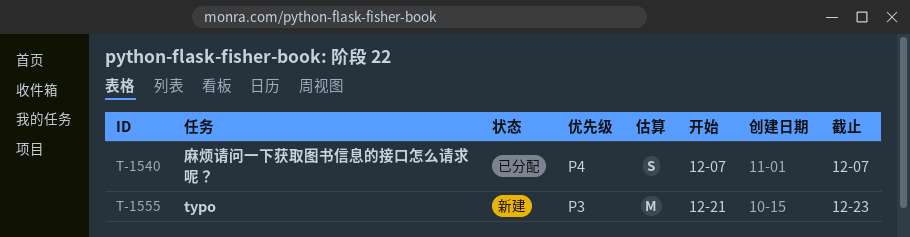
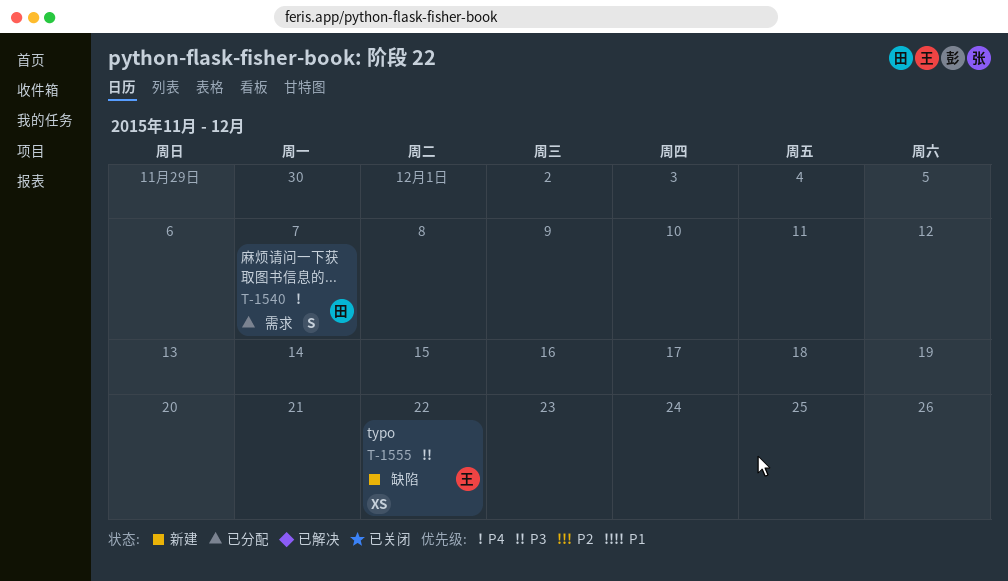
T-1555, estimate: M -> XS
T-1555, due: Dec 23 -> Dec 22

